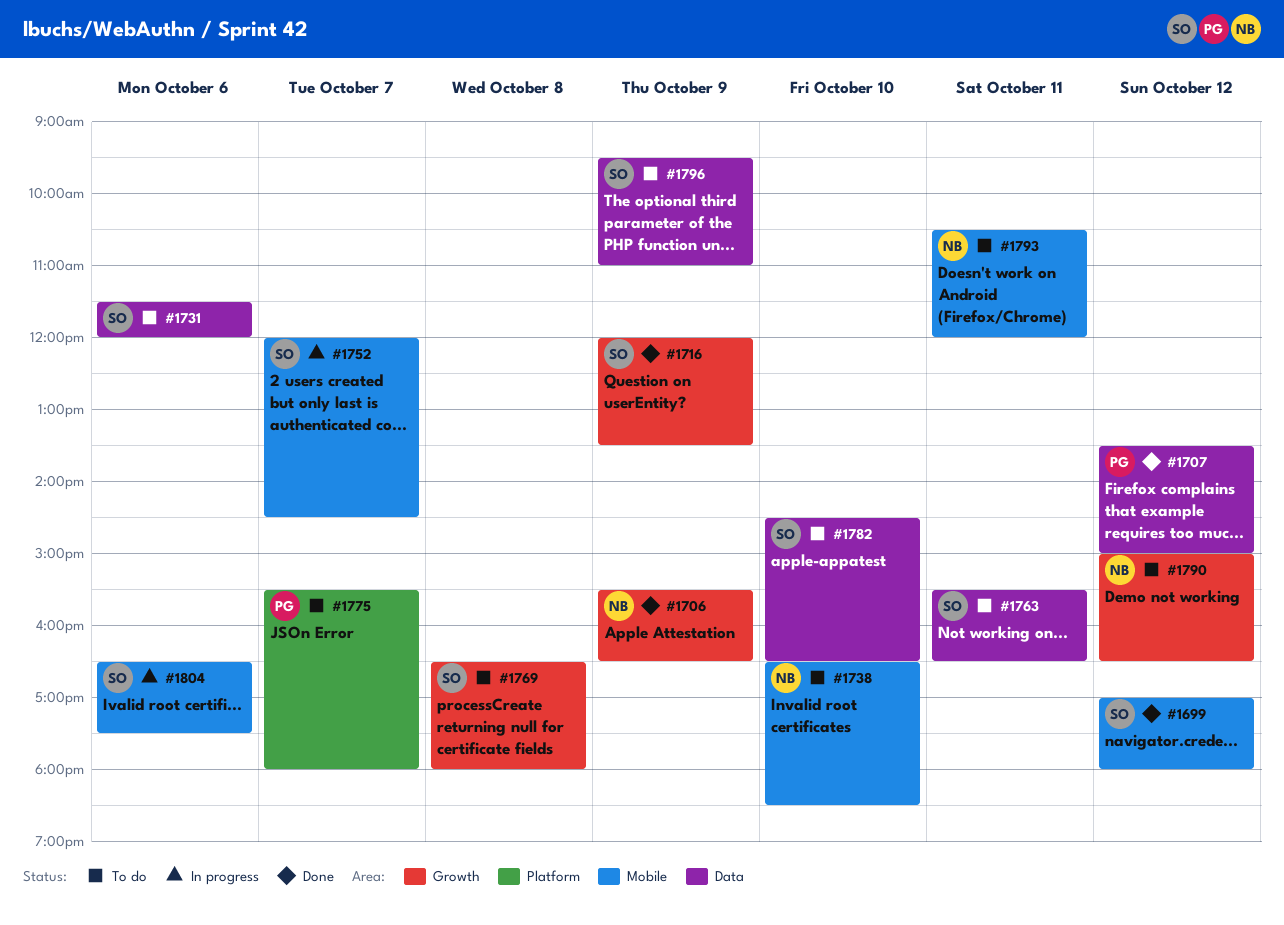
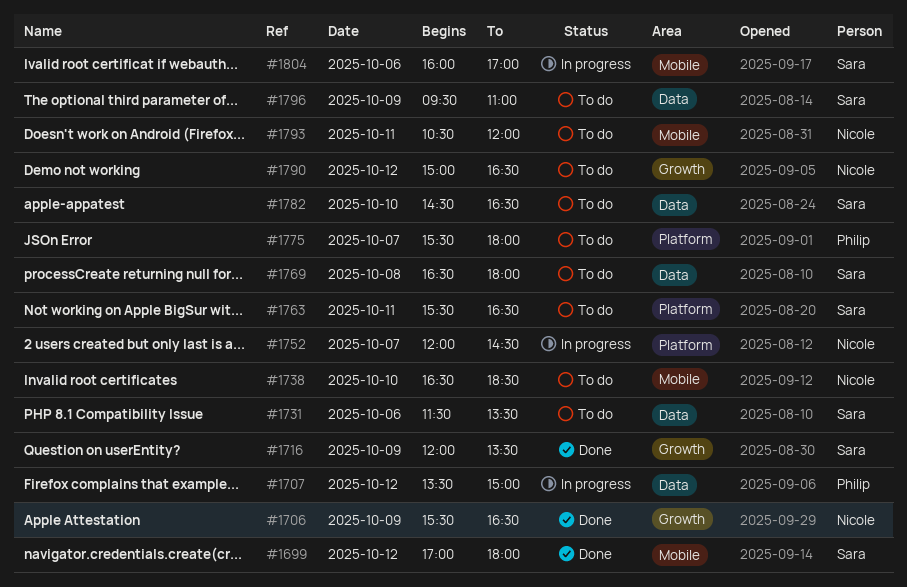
#1707, status: Done -> In progress
#1731, ends: 12:00 -> 13:30
#1752, owner: Sara -> Nicole
#1752, label: Mobile -> Platform
#1763, label: Data -> Platform
#1769, label: Growth -> Data
#1804, begins: 16:30 -> 16:00
#1804, ends: 17:30 -> 17:00

